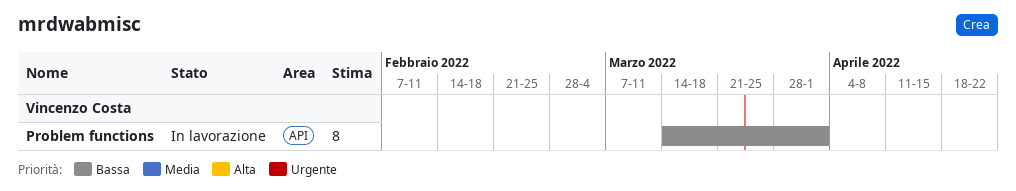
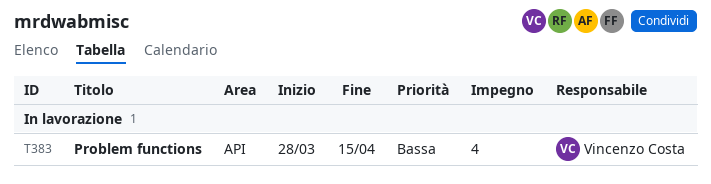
Problem functions, estimate: 8 -> 4
Problem functions, start: Mar 14 -> Mar 28
Problem functions, due: Apr 1 -> Apr 15

